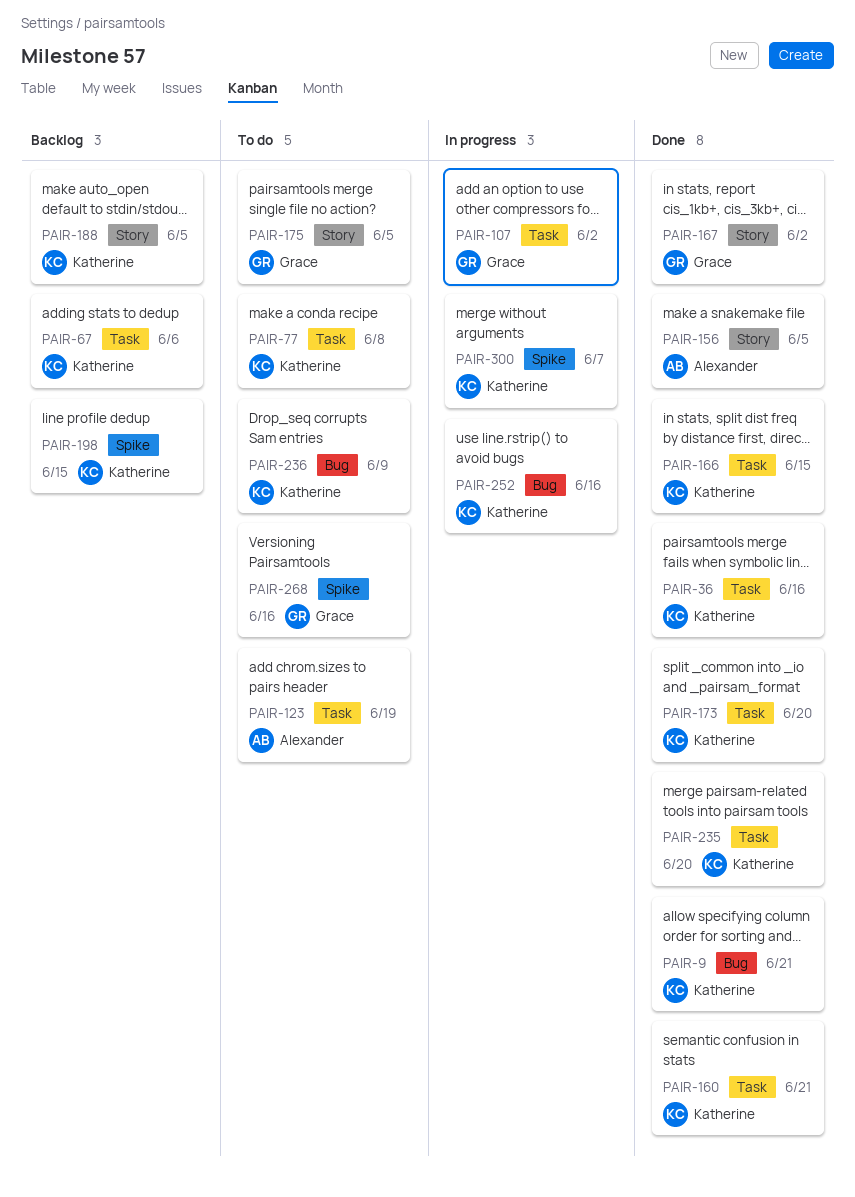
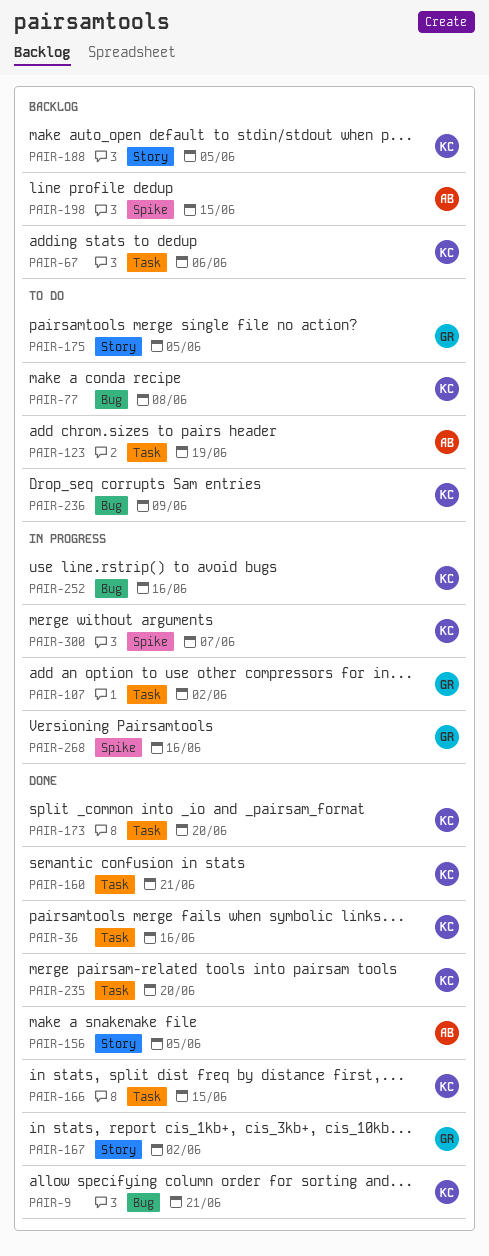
PAIR-77, label: Task -> Bug
PAIR-198, owner: Katherine -> Alexander
PAIR-268, status: To do -> In progress

